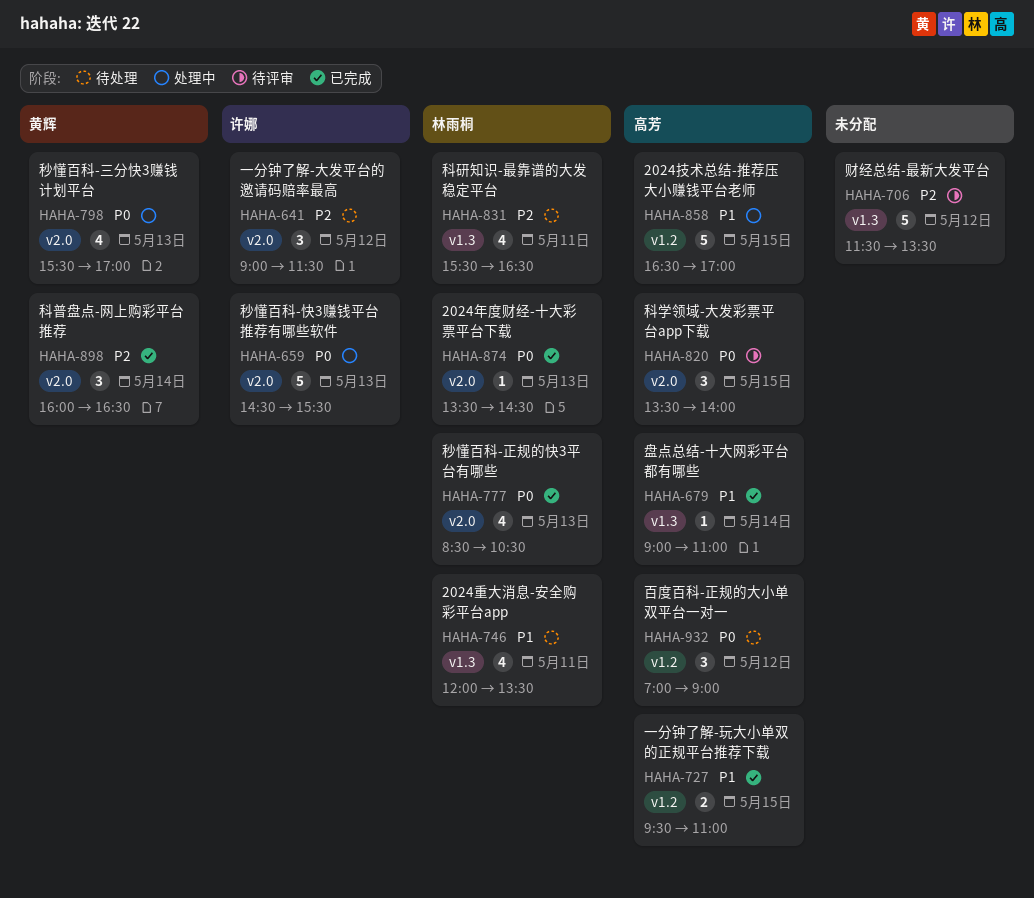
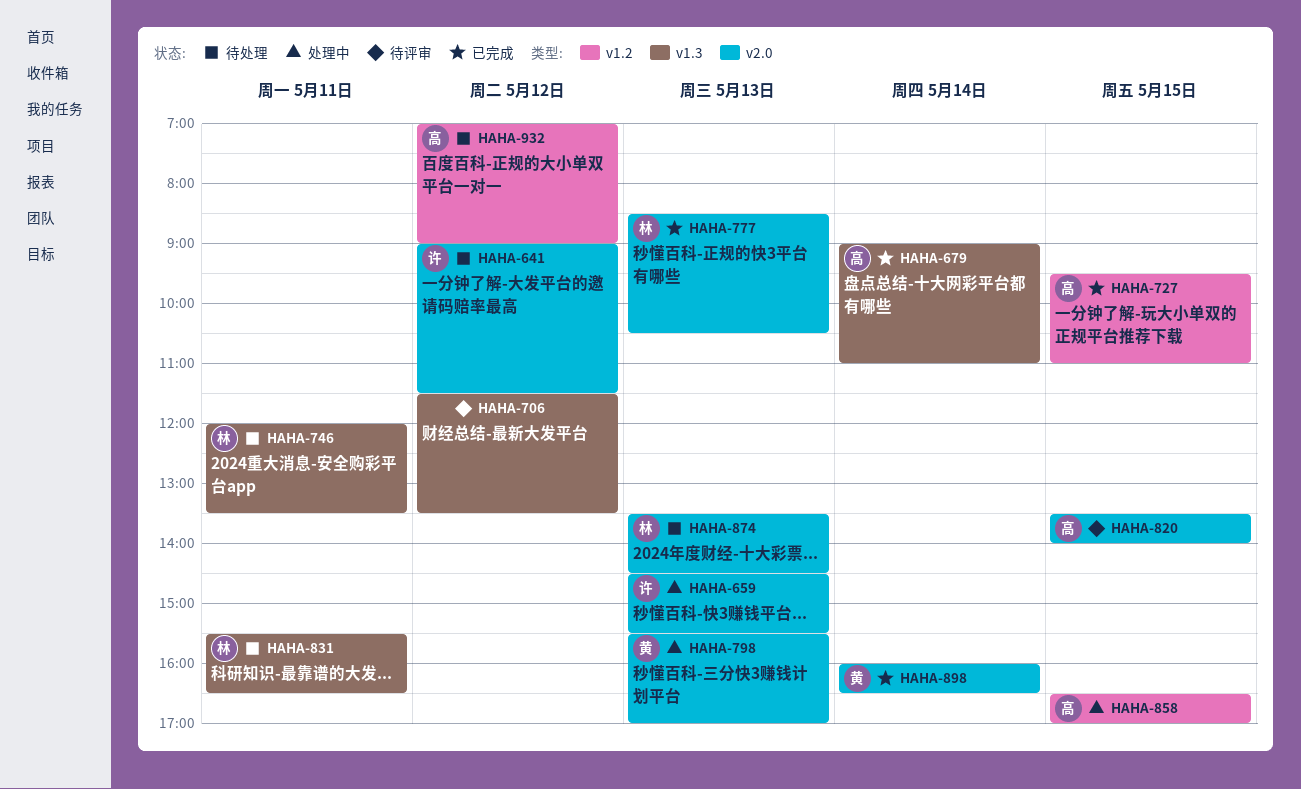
HAHA-874, status: 已完成 -> 待处理

